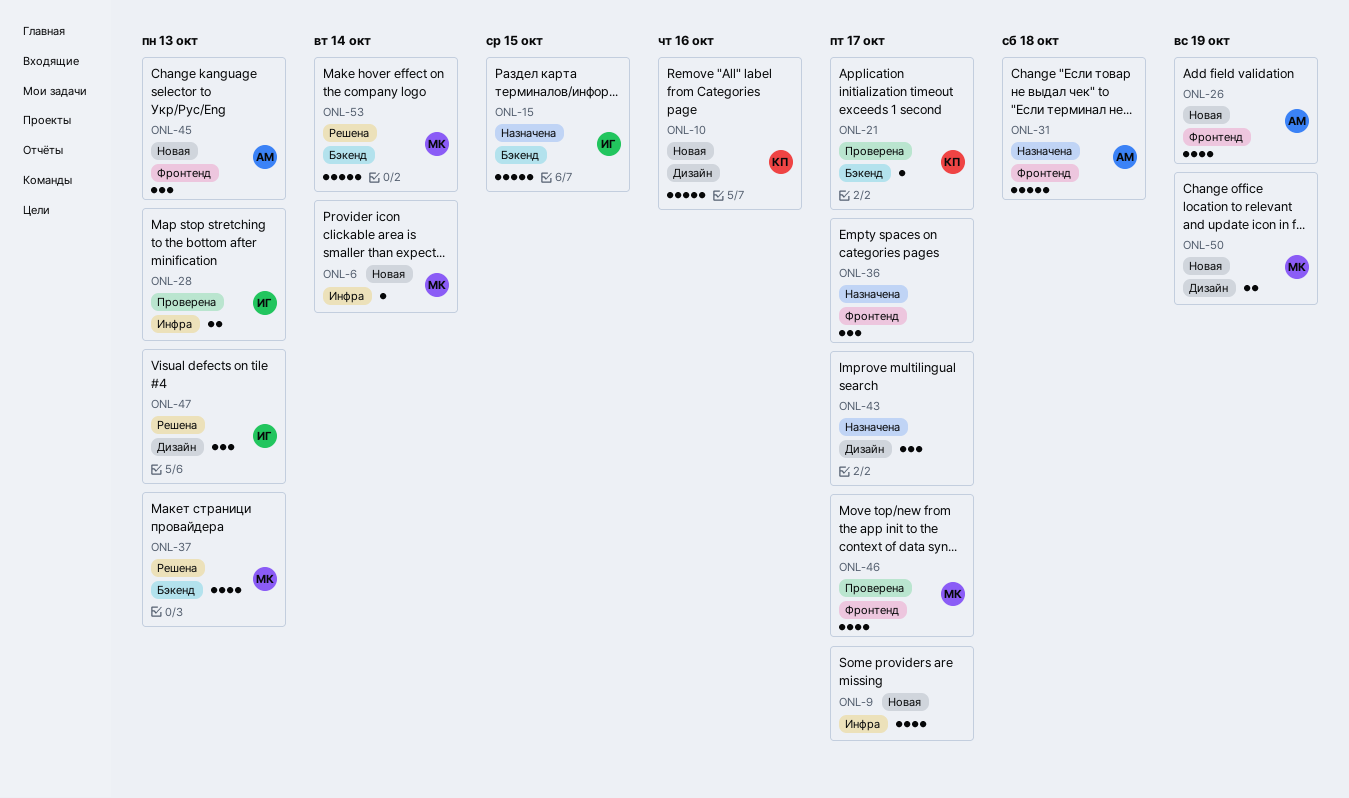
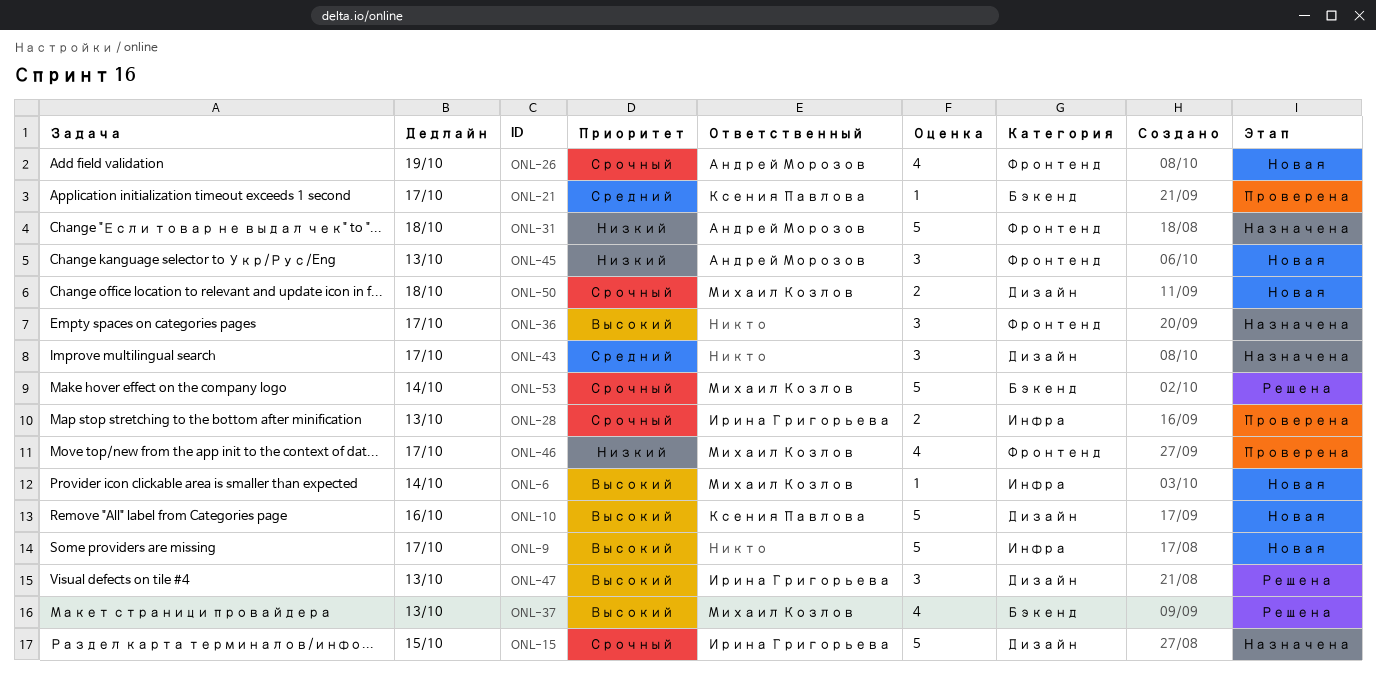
ONL-9, estimate: 4 -> 5
ONL-15, label: Бэкенд -> Дизайн
ONL-50, due: Oct 19 -> Oct 18

